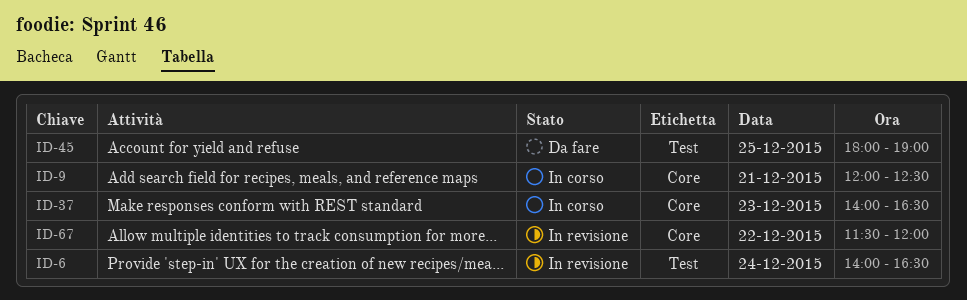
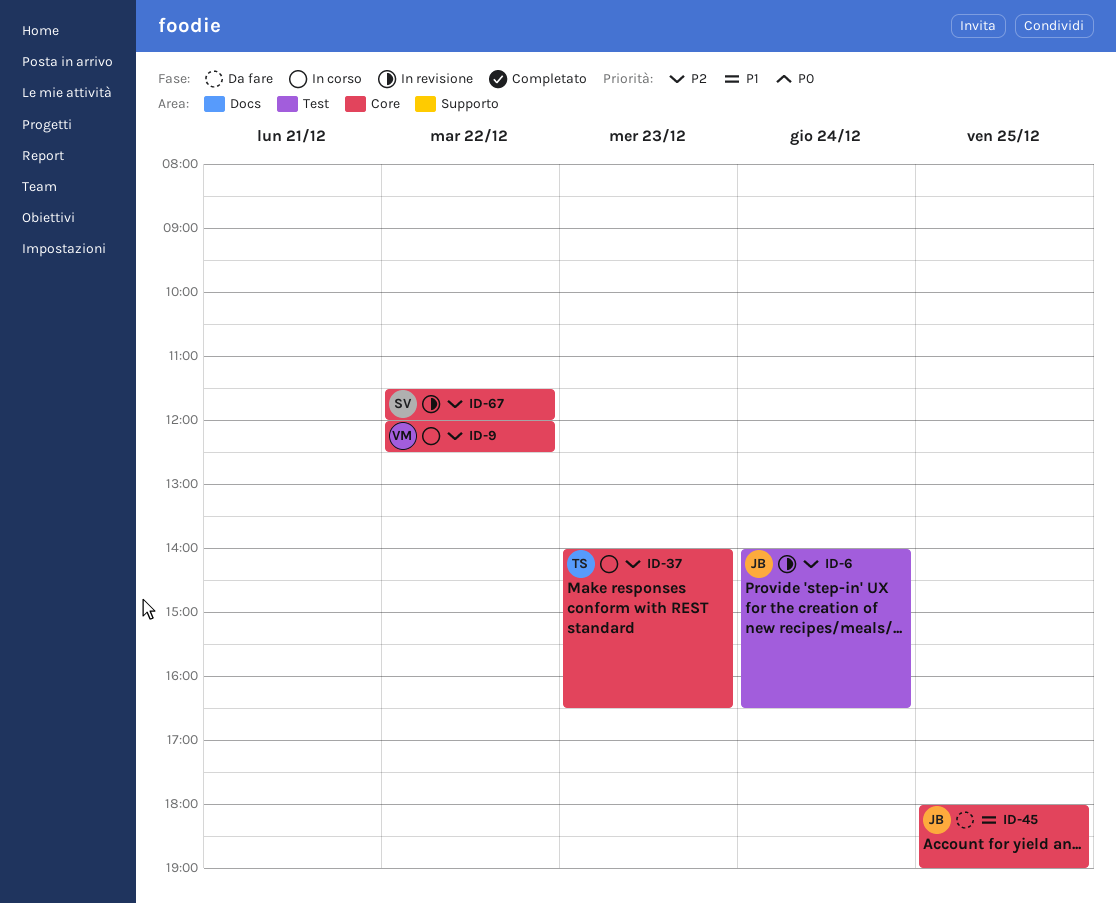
ID-9, day: Dec 21 -> Dec 22
ID-45, label: Test -> Core

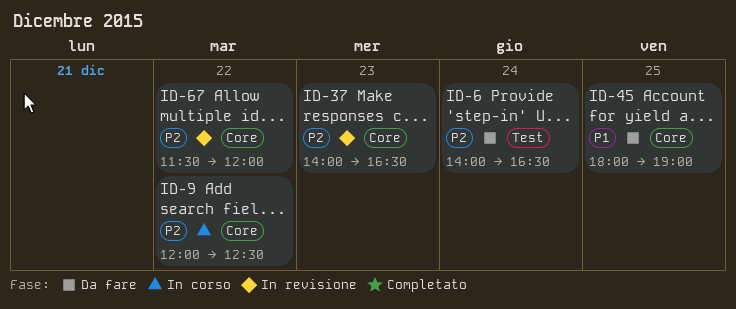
ID-6, status: In revisione -> Da fare
ID-37, status: In corso -> In revisione

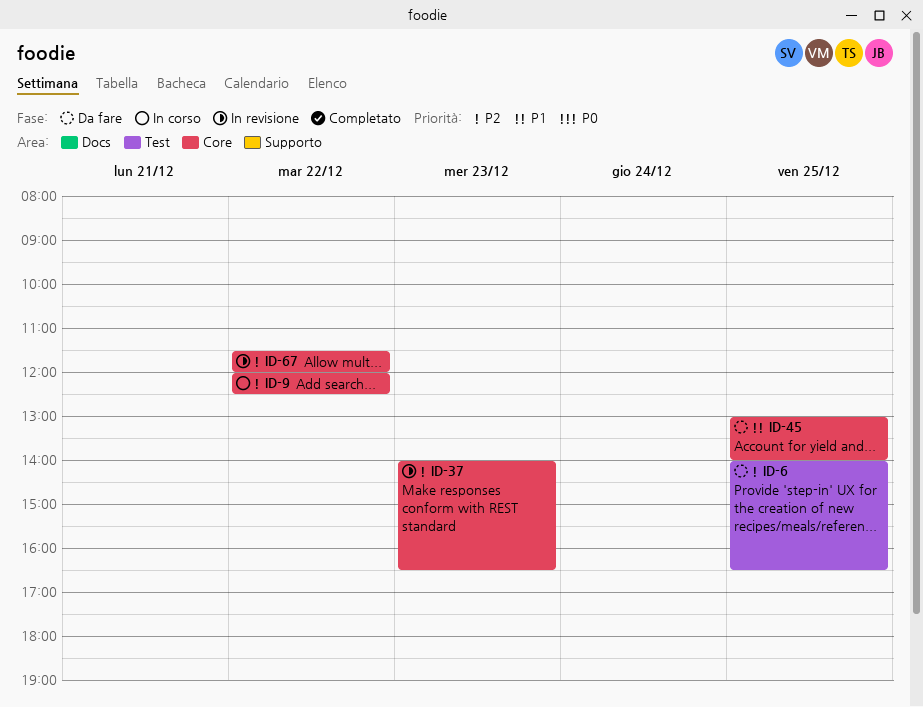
ID-6, day: Dec 24 -> Dec 25
ID-45, begins: 18:00 -> 13:00
ID-45, ends: 19:00 -> 14:00

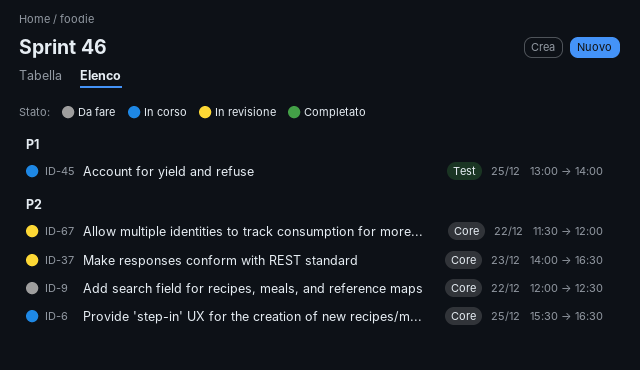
ID-6, status: Da fare -> In corso
ID-6, label: Test -> Core
ID-6, begins: 14:00 -> 15:30
ID-9, status: In corso -> Da fare
ID-45, status: Da fare -> In corso
ID-45, label: Core -> Test

